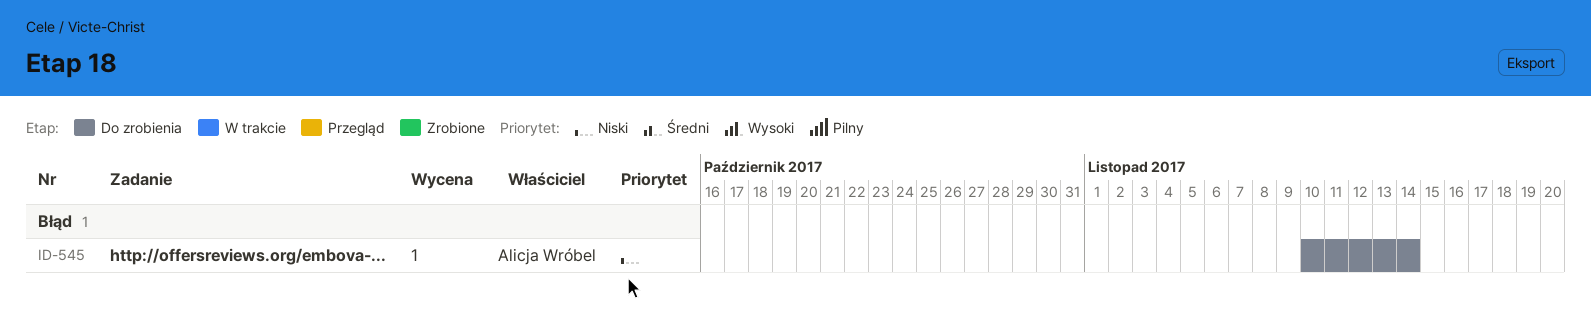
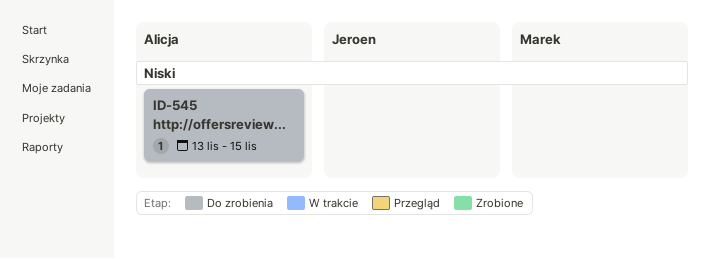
ID-545, start: Nov 10 -> Nov 13
ID-545, due: Nov 14 -> Nov 15

